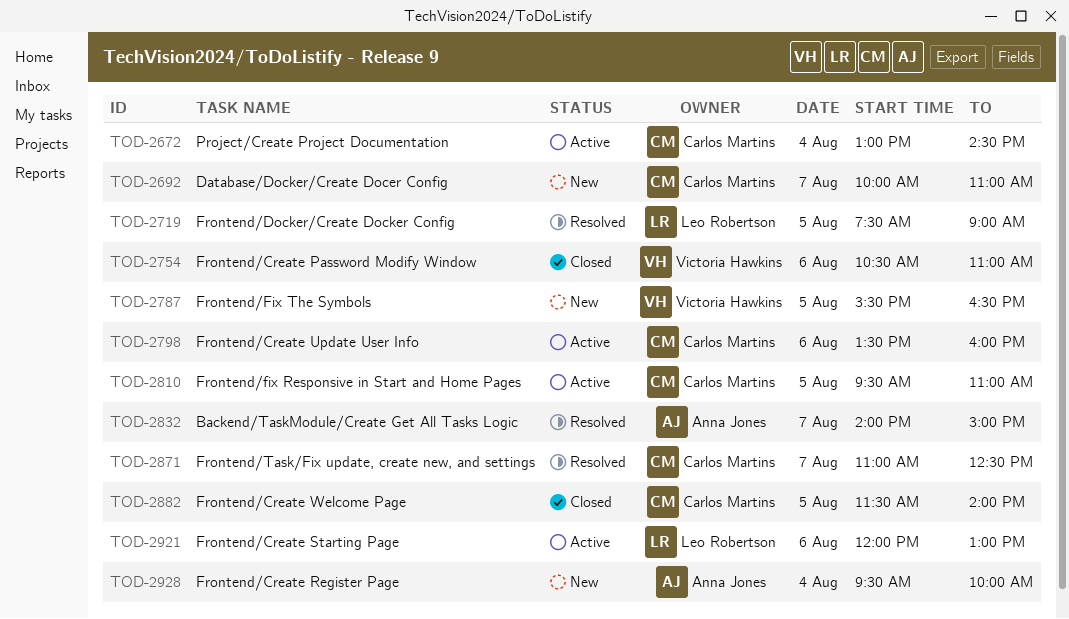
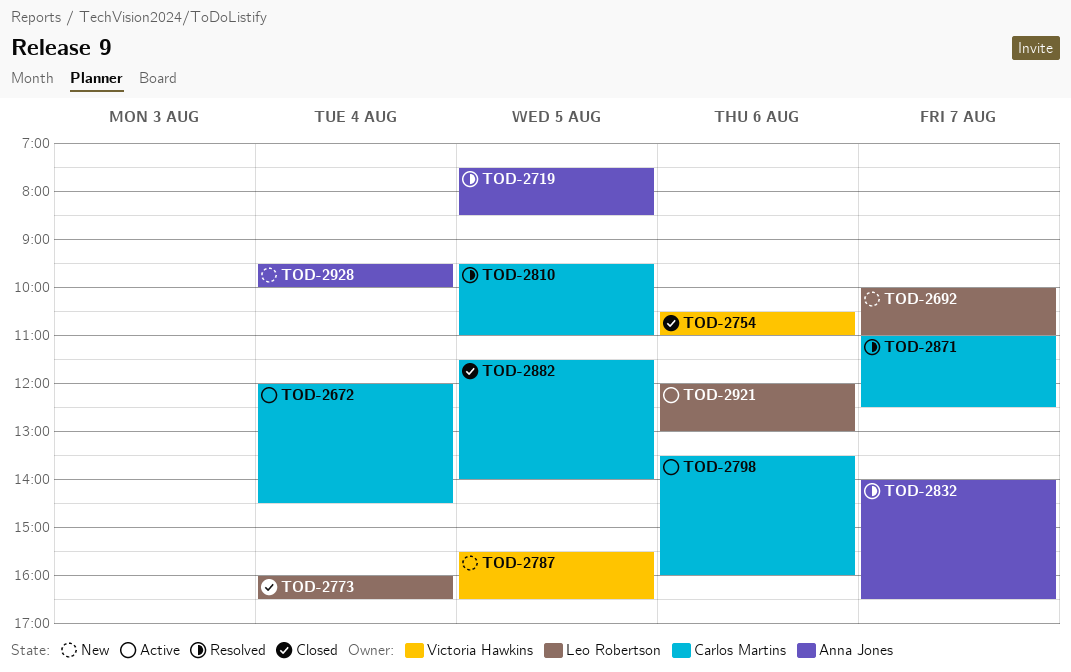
TOD-2672, begins: 13:00 -> 12:00
TOD-2692, owner: Carlos Martins -> Leo Robertson
TOD-2719, owner: Leo Robertson -> Anna Jones
TOD-2719, ends: 09:00 -> 08:30
TOD-2773: none -> present
TOD-2810, status: Active -> Resolved
TOD-2832, ends: 15:00 -> 16:30

